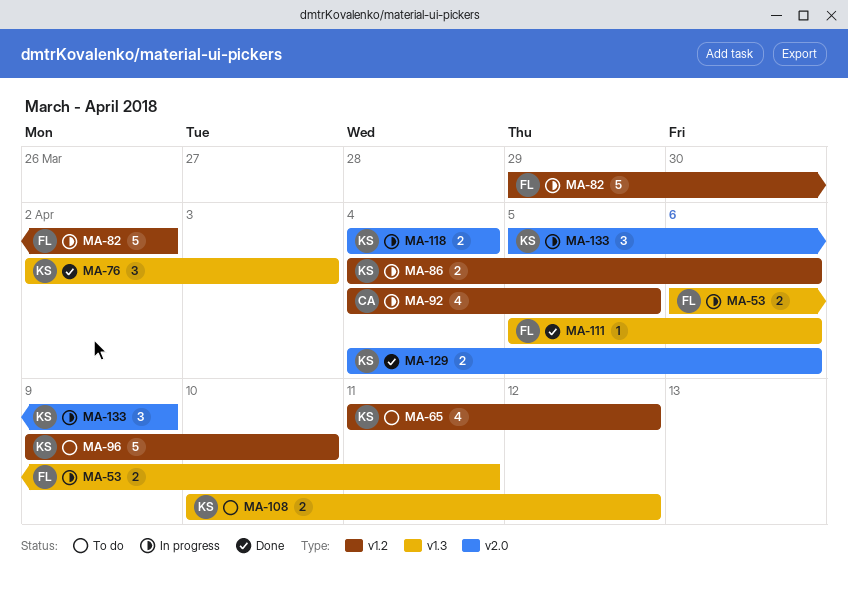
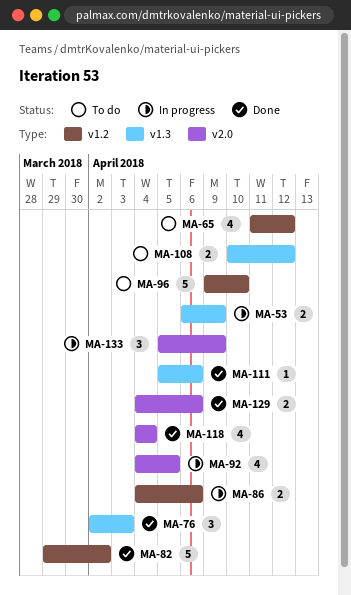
MA-53, due: Apr 11 -> Apr 9
MA-82, status: In progress -> Done
MA-92, label: v1.2 -> v2.0
MA-118, status: In progress -> Done
MA-118, estimate: 2 -> 4

